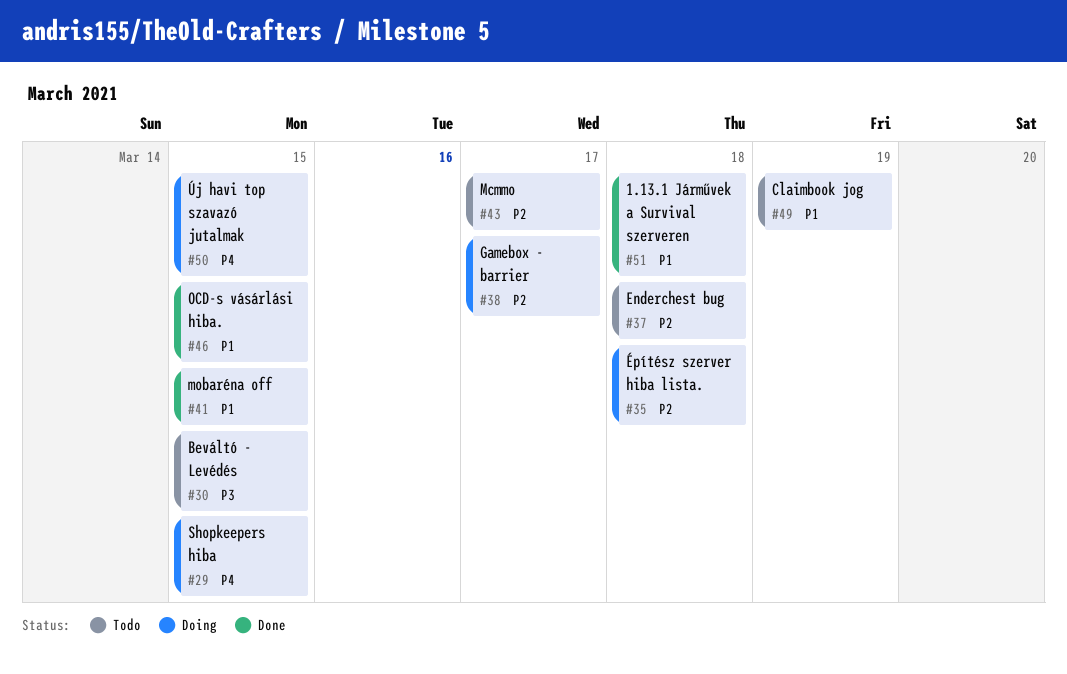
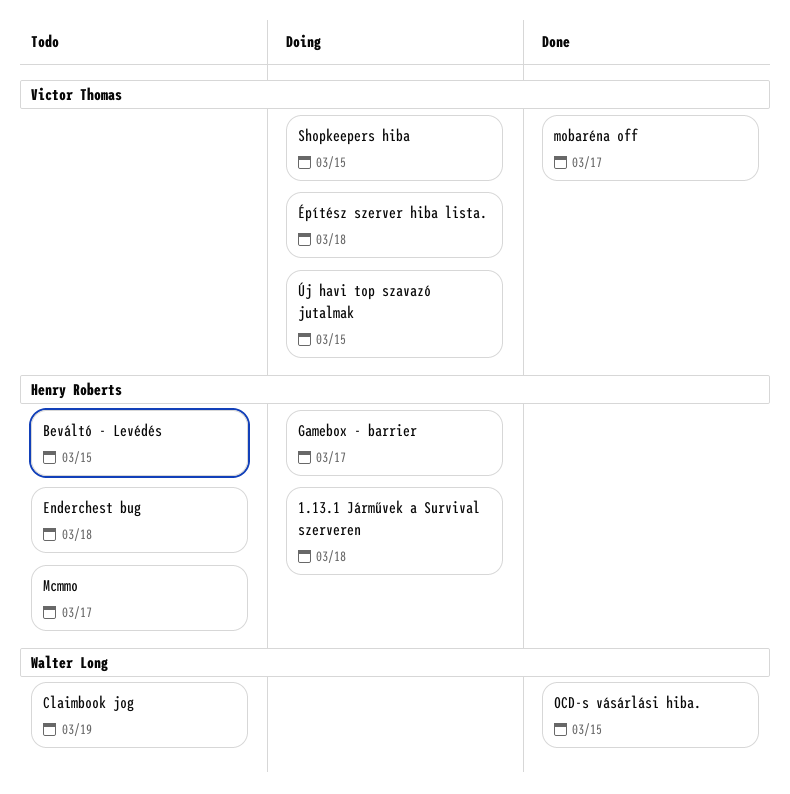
1.13.1 Járművek a Survival szerveren, status: Done -> Doing
mobaréna off, due: Mar 15 -> Mar 17

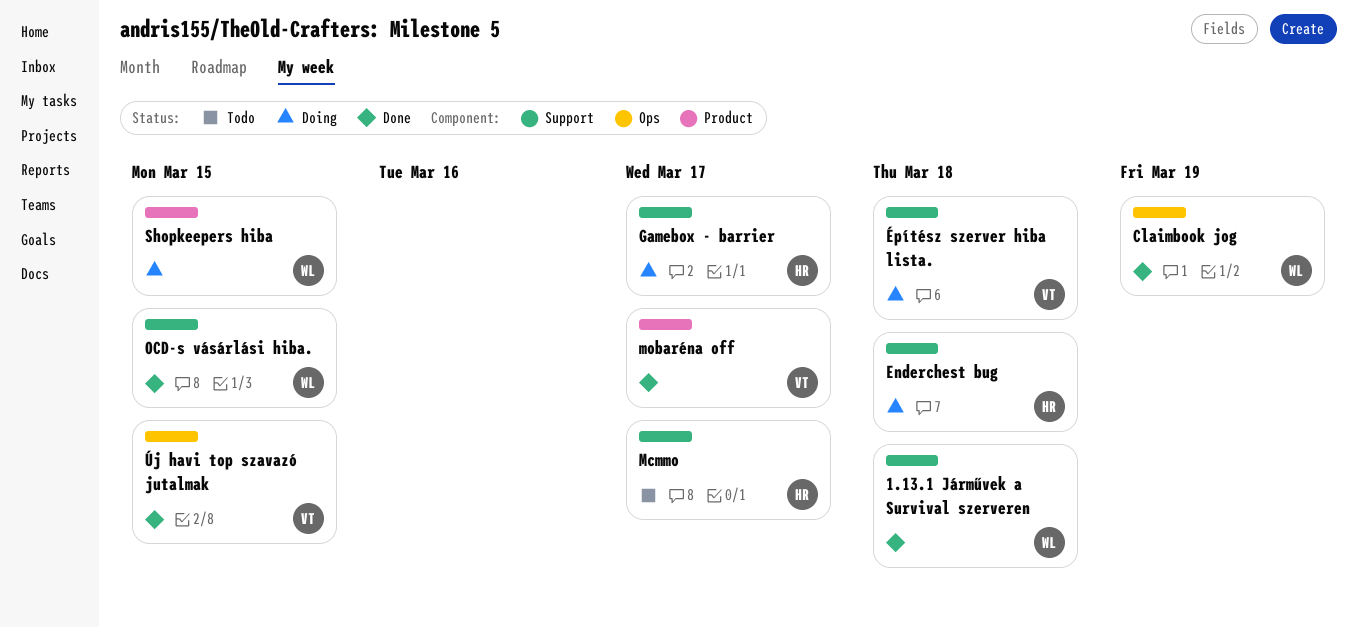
1.13.1 Járművek a Survival szerveren, status: Doing -> Done
1.13.1 Járművek a Survival szerveren, owner: Henry Roberts -> Walter Long
Beváltó - Levédés: present -> none
Claimbook jog, status: Todo -> Done
Enderchest bug, status: Todo -> Doing
Shopkeepers hiba, owner: Victor Thomas -> Walter Long
Új havi top szavazó jutalmak, status: Doing -> Done

